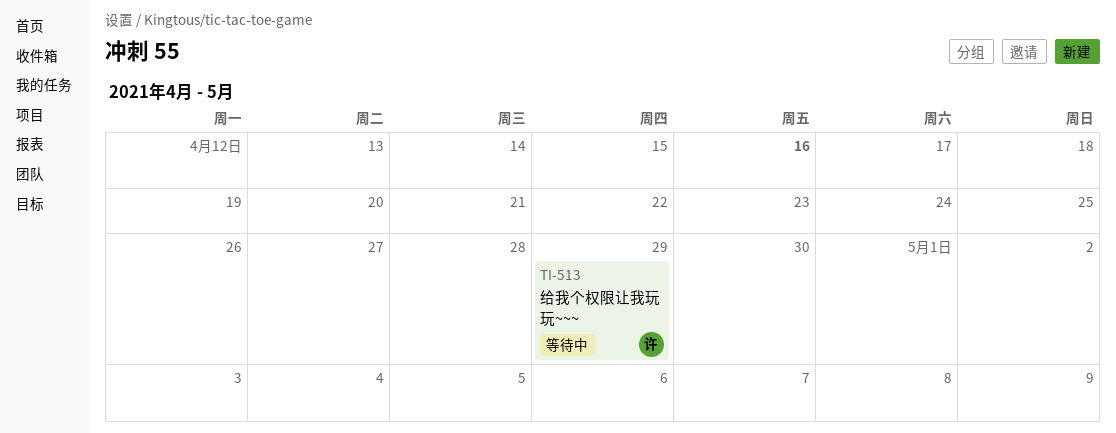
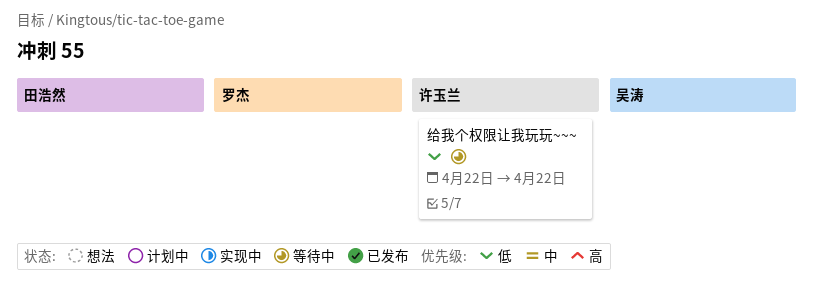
给我个权限让我玩玩~~~, due: Apr 29 -> Apr 22

